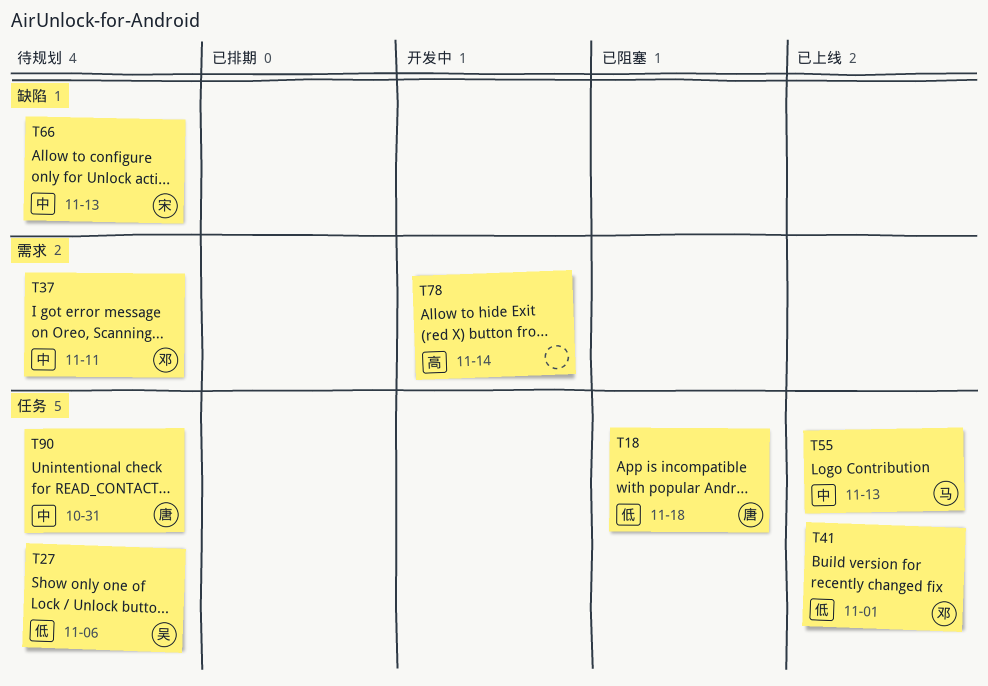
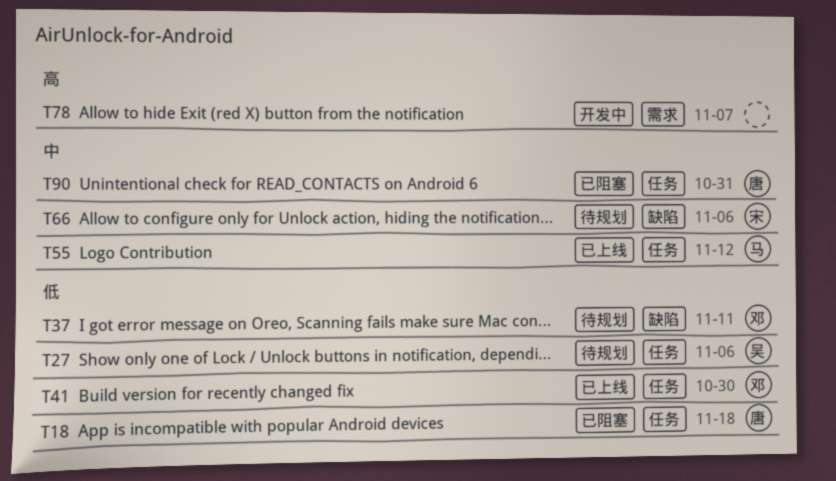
T37, priority: 中 -> 低
T37, label: 需求 -> 缺陷
T41, due: Nov 1 -> Oct 30
T55, due: Nov 13 -> Nov 12
T66, due: Nov 13 -> Nov 6
T78, due: Nov 14 -> Nov 7
T90, status: 待规划 -> 已阻塞

